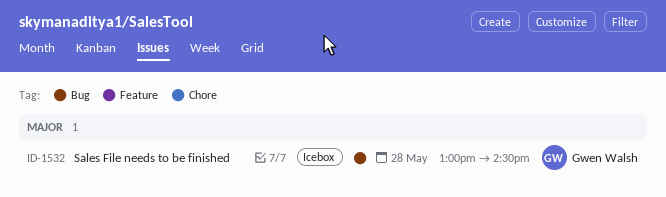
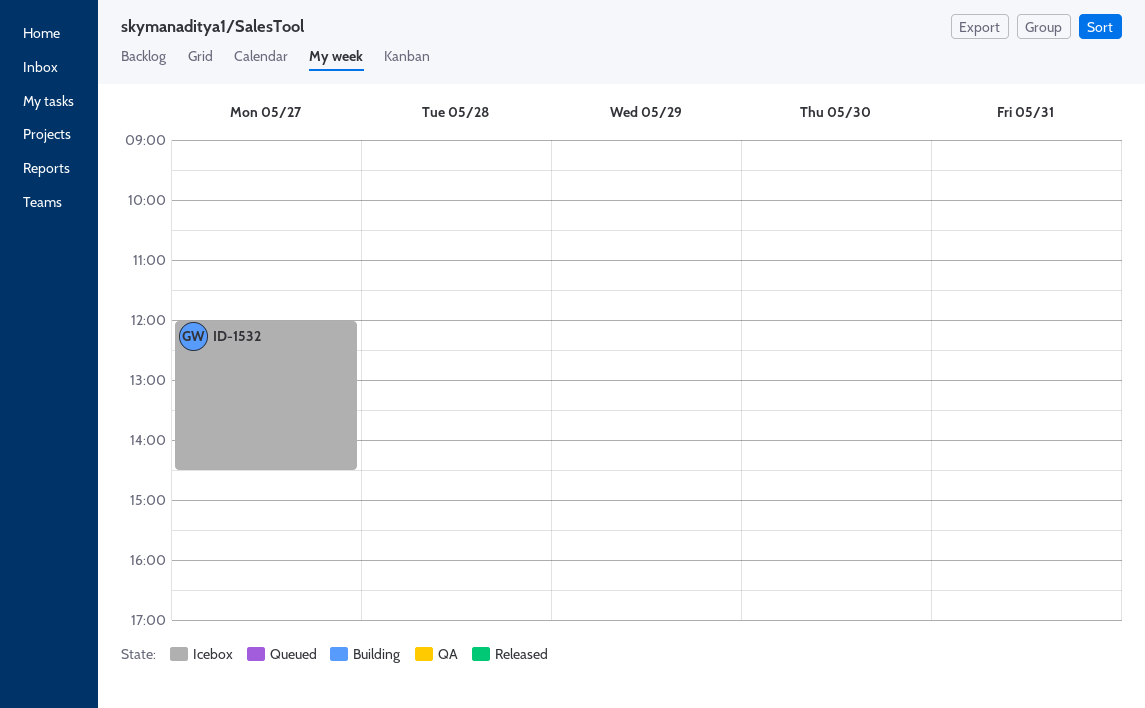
ID-1532, day: May 28 -> May 27
ID-1532, begins: 13:00 -> 12:00

